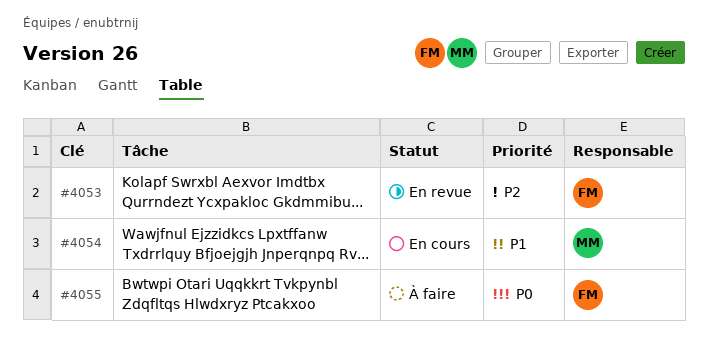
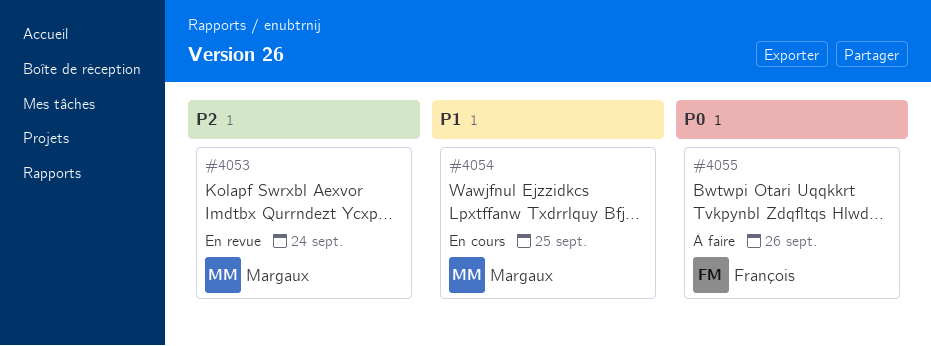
#4053, owner: François -> Margaux

